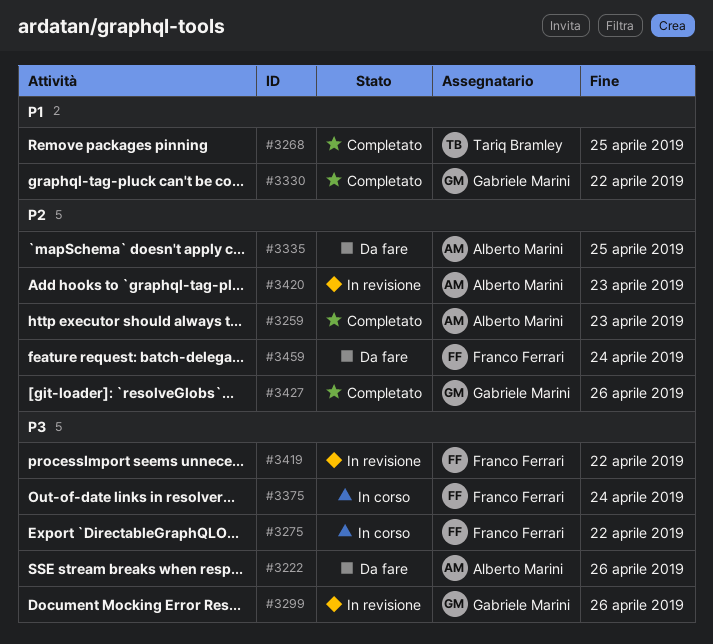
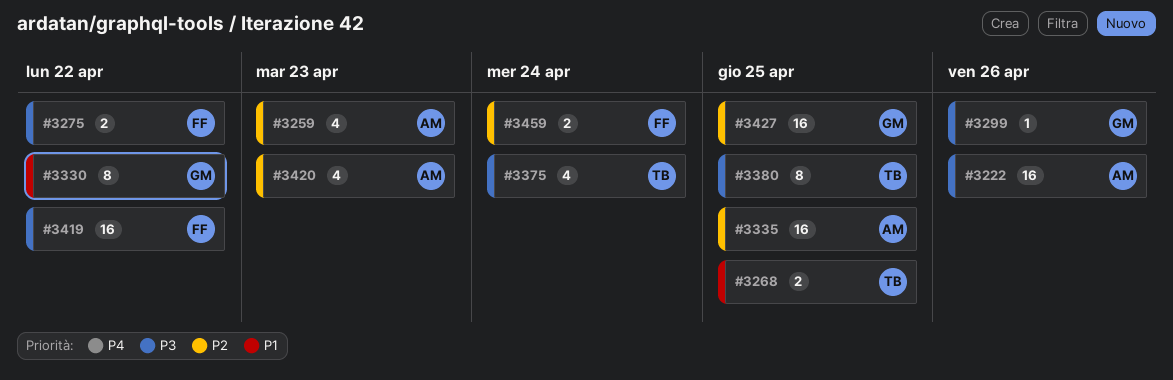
#3375, owner: Franco Ferrari -> Tariq Bramley
#3380: none -> present
#3427, due: Apr 26 -> Apr 25

